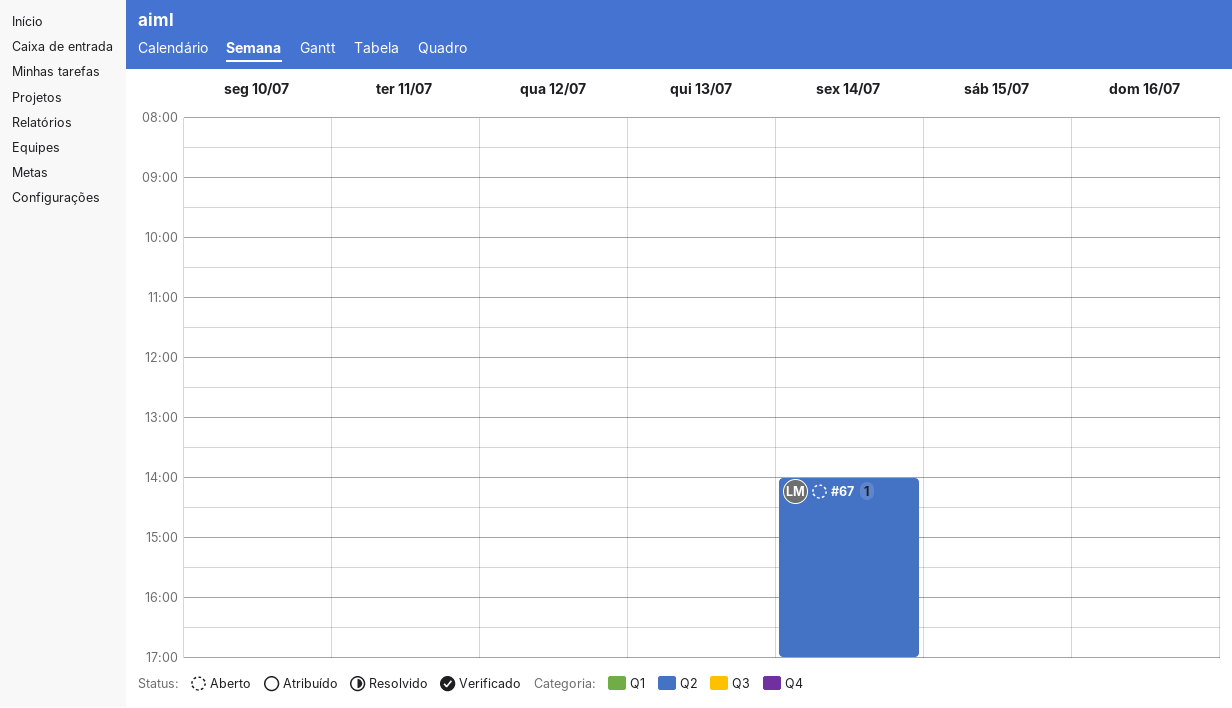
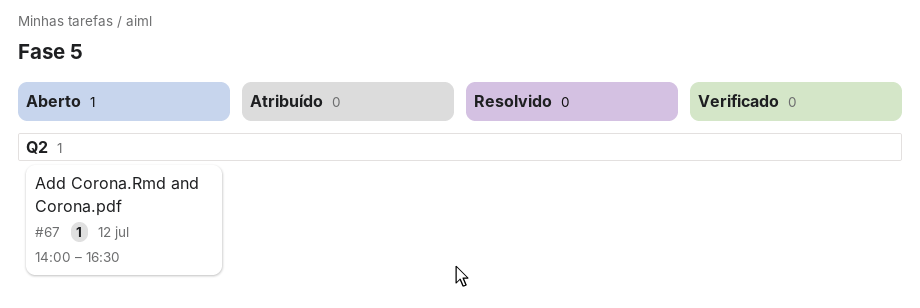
#67, day: Jul 14 -> Jul 12
#67, ends: 17:00 -> 16:30

